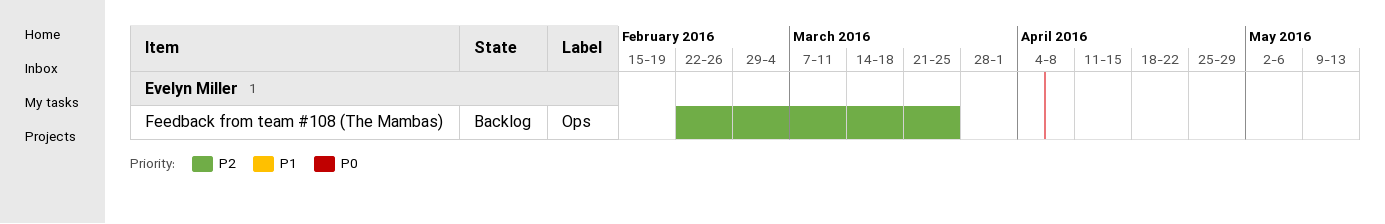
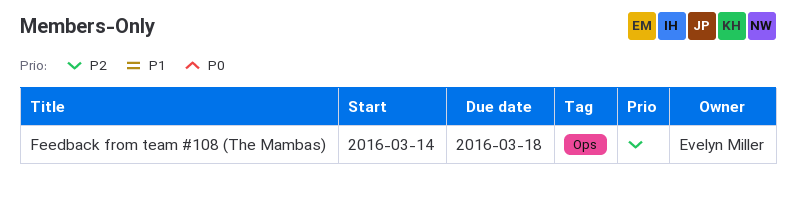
Feedback from team #108 (The Mambas), start: Feb 22 -> Mar 14
Feedback from team #108 (The Mambas), due: Mar 25 -> Mar 18

